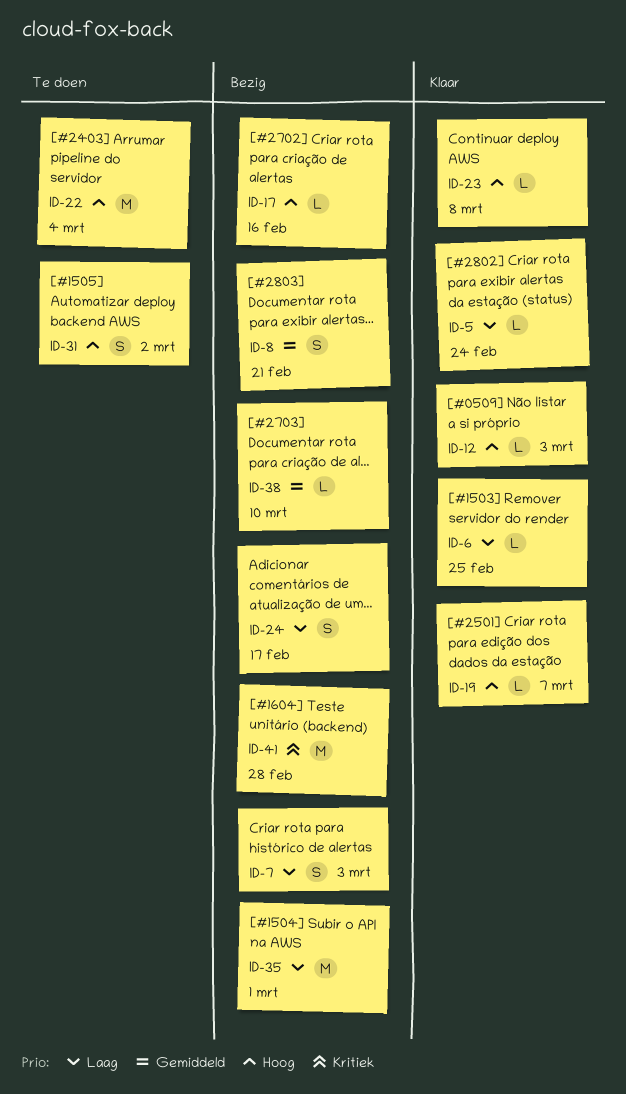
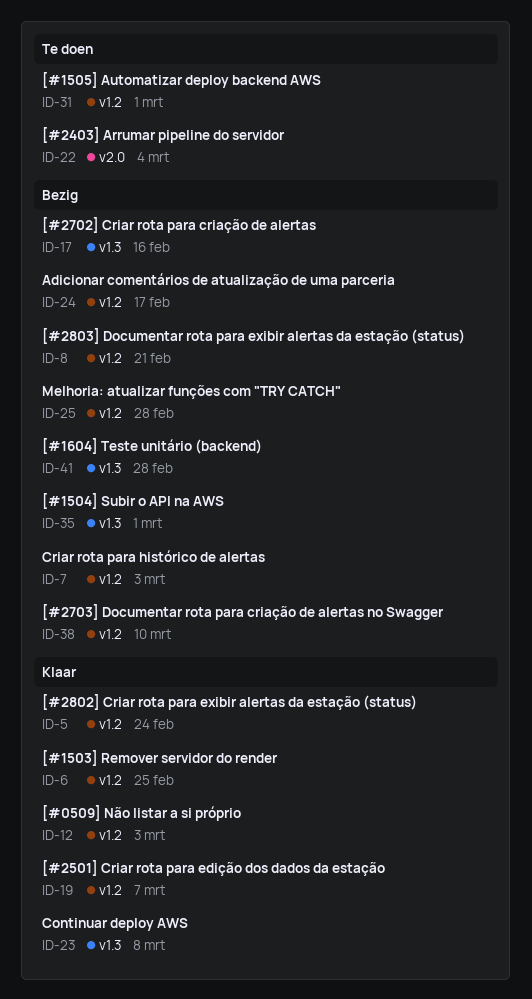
ID-25: none -> present
ID-31, due: Mar 2 -> Mar 1

